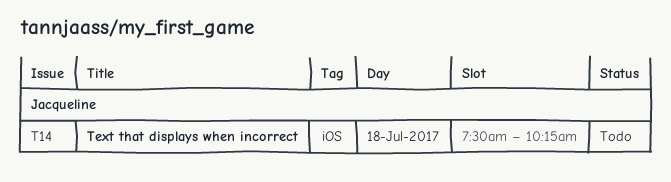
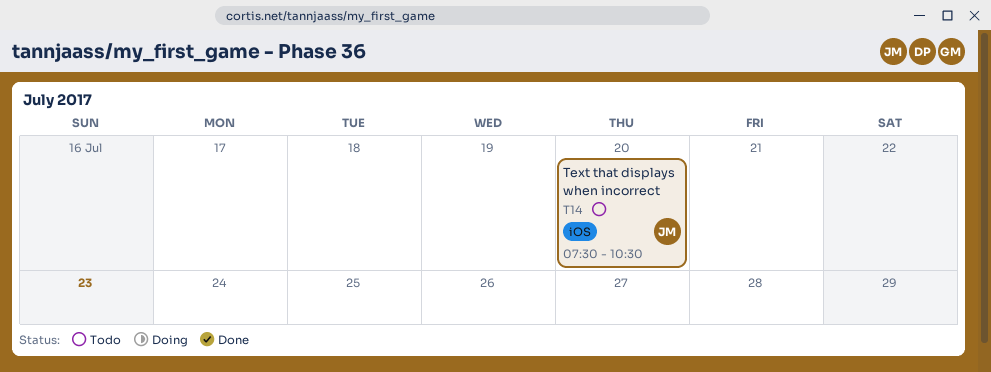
T14, day: Jul 18 -> Jul 20
T14, ends: 10:15 -> 10:30

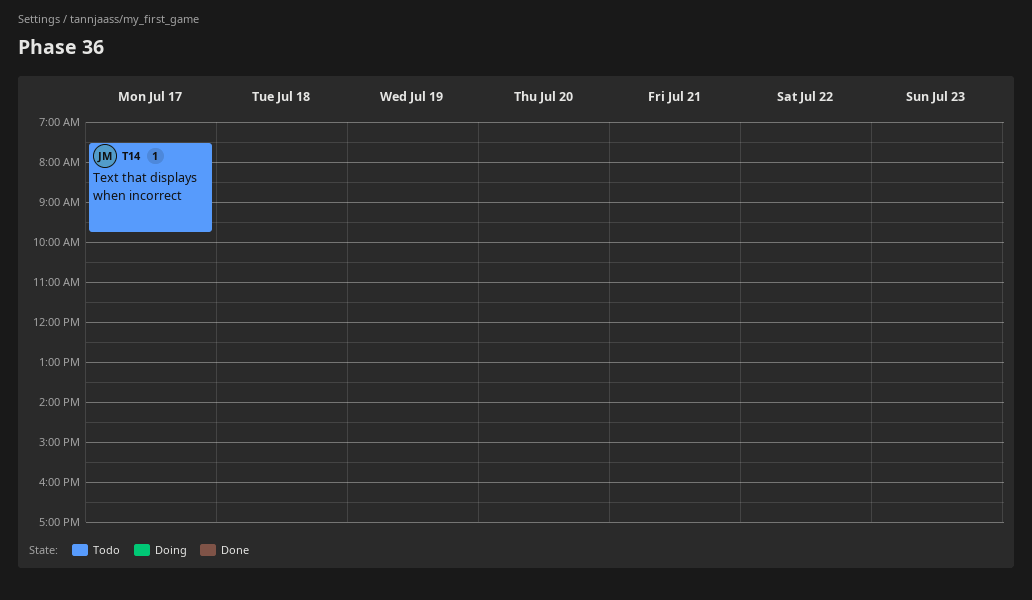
T14, day: Jul 20 -> Jul 17
T14, ends: 10:30 -> 09:45

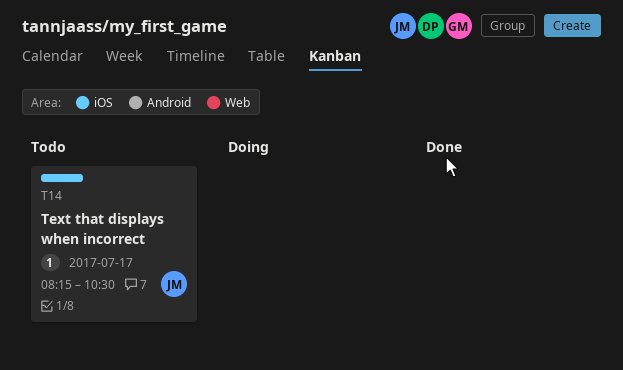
T14, begins: 07:30 -> 08:15
T14, ends: 09:45 -> 10:30

